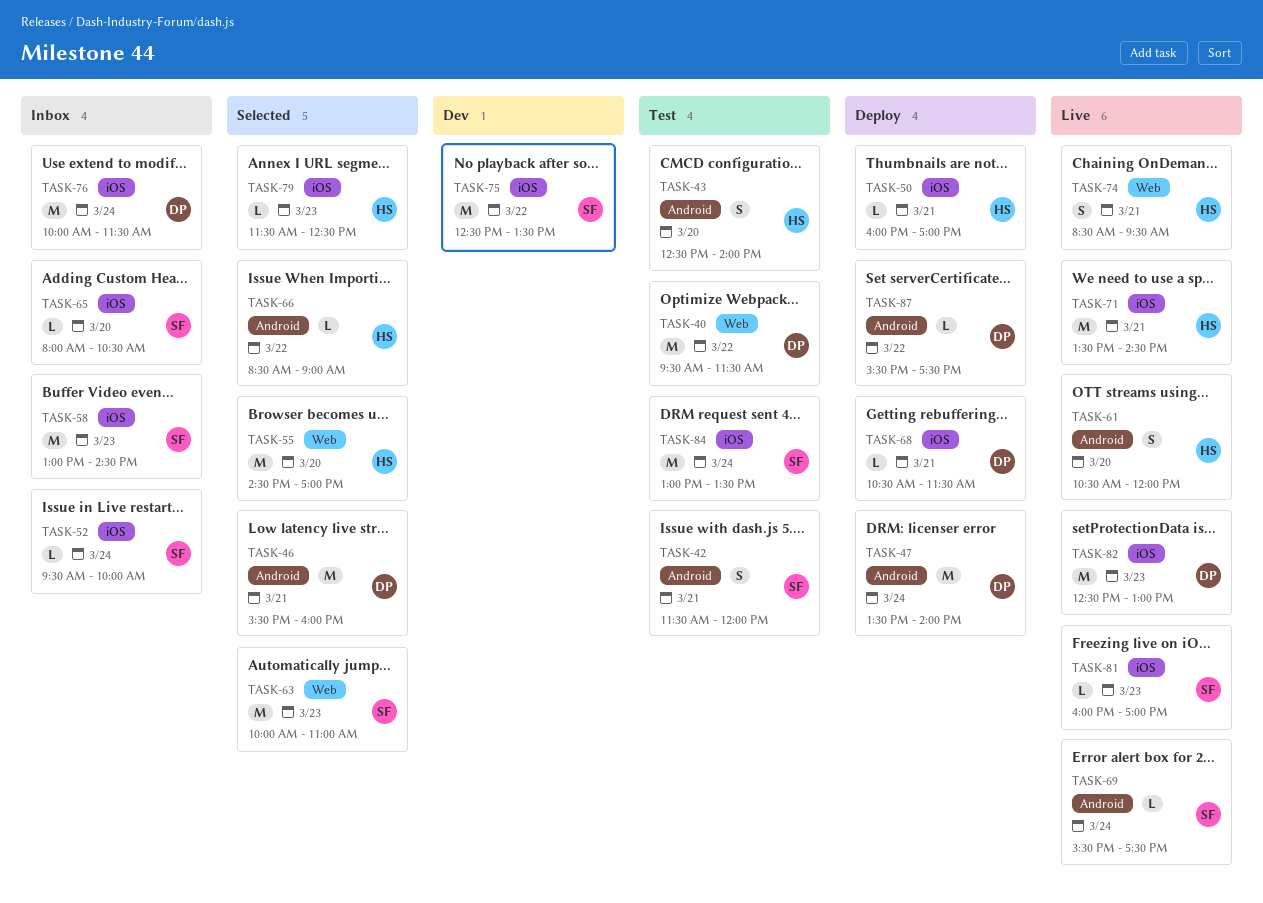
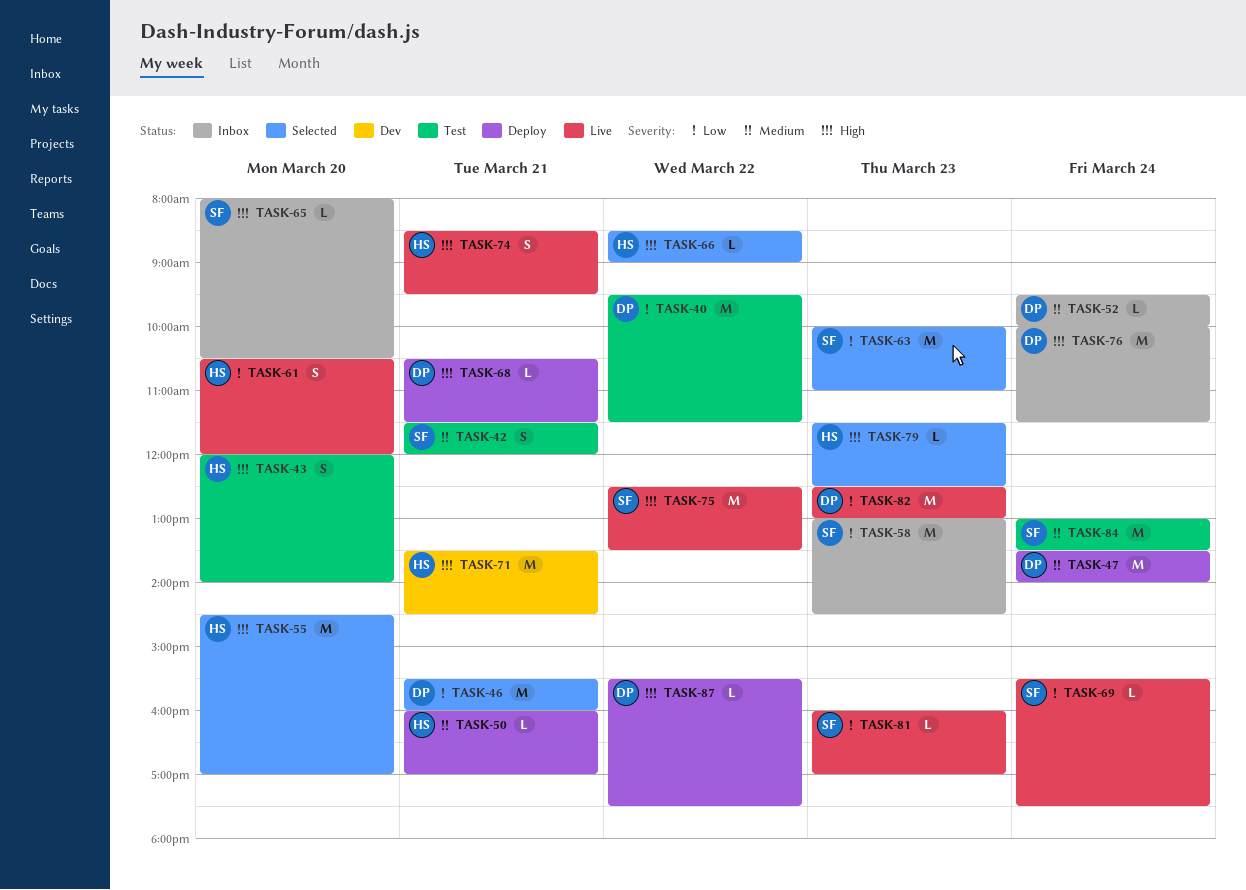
TASK-43, begins: 12:30 -> 12:00
TASK-52, owner: SF -> DP
TASK-71, status: Live -> Dev
TASK-75, status: Dev -> Live

